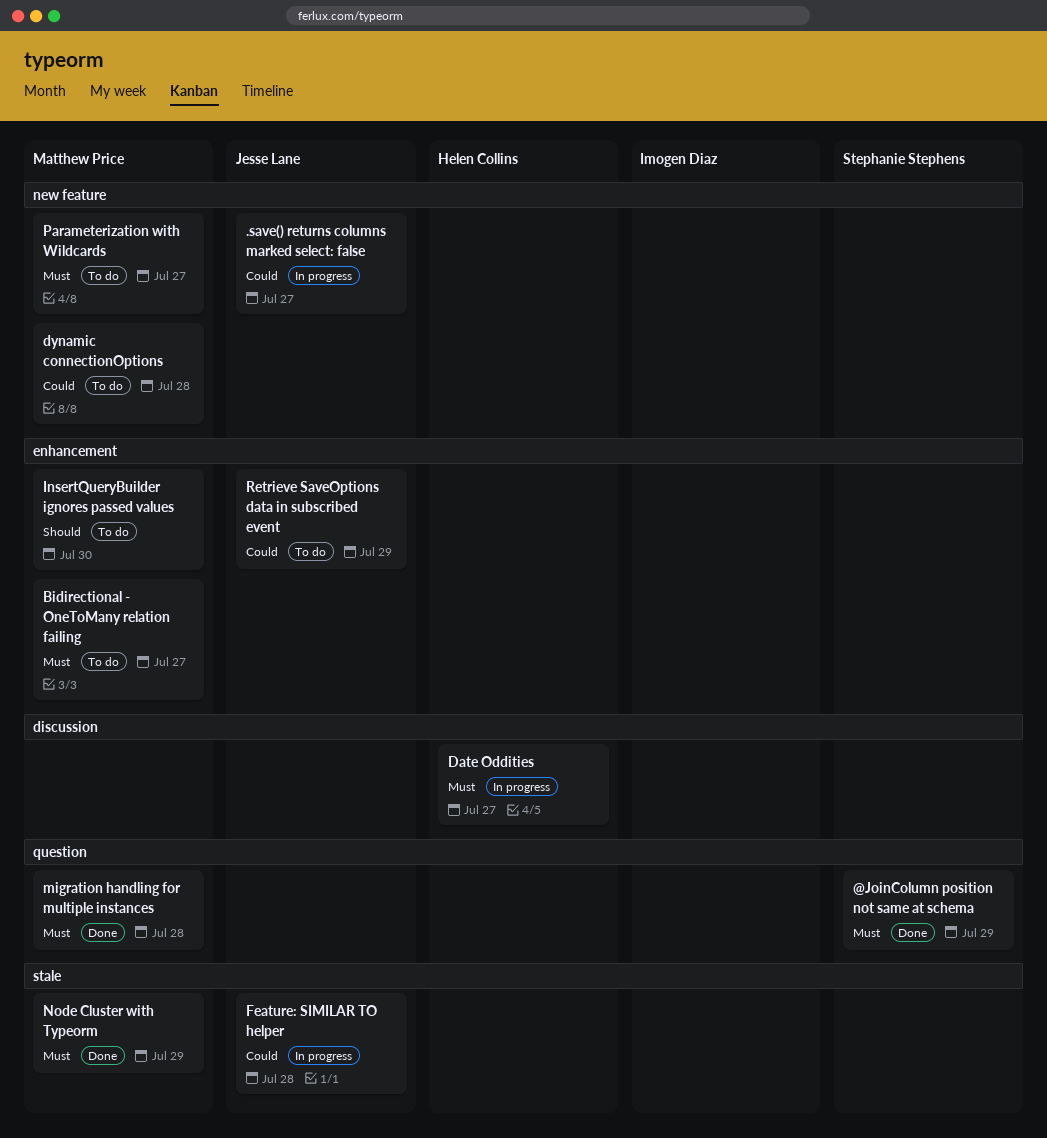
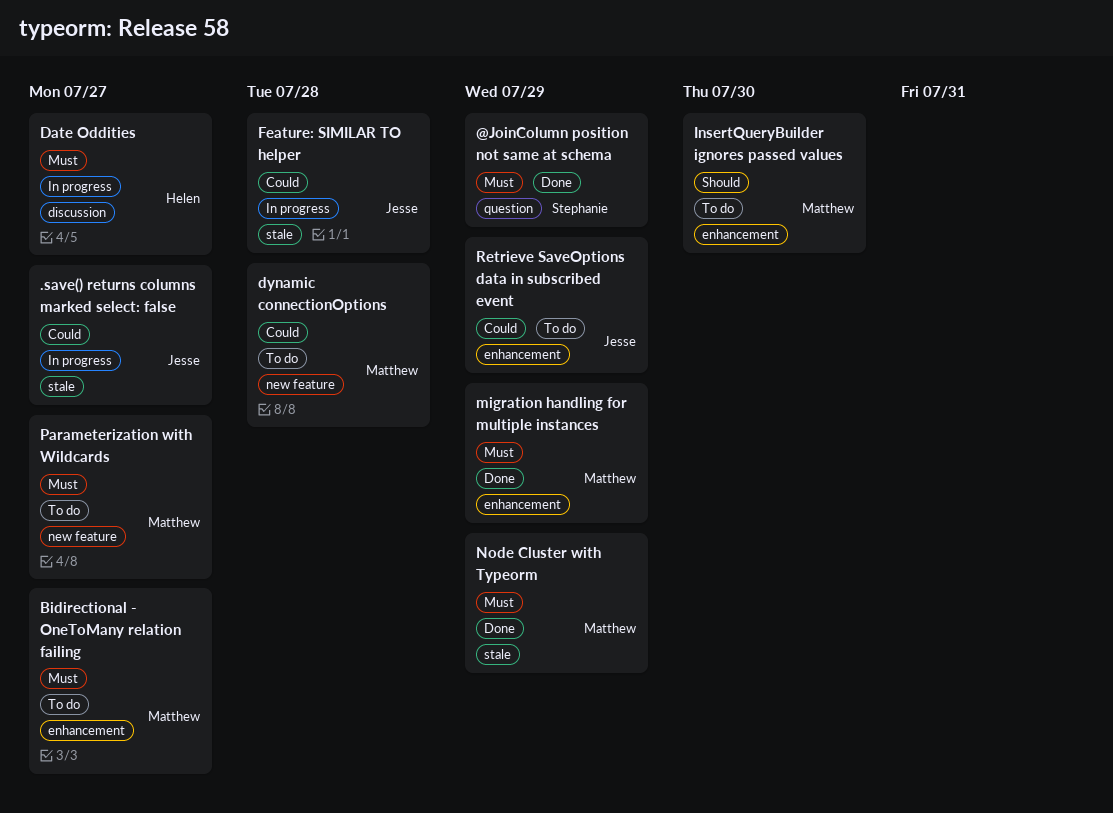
.save() returns columns marked select: false, label: new feature -> stale
migration handling for multiple instances, label: question -> enhancement
migration handling for multiple instances, due: Jul 28 -> Jul 29

